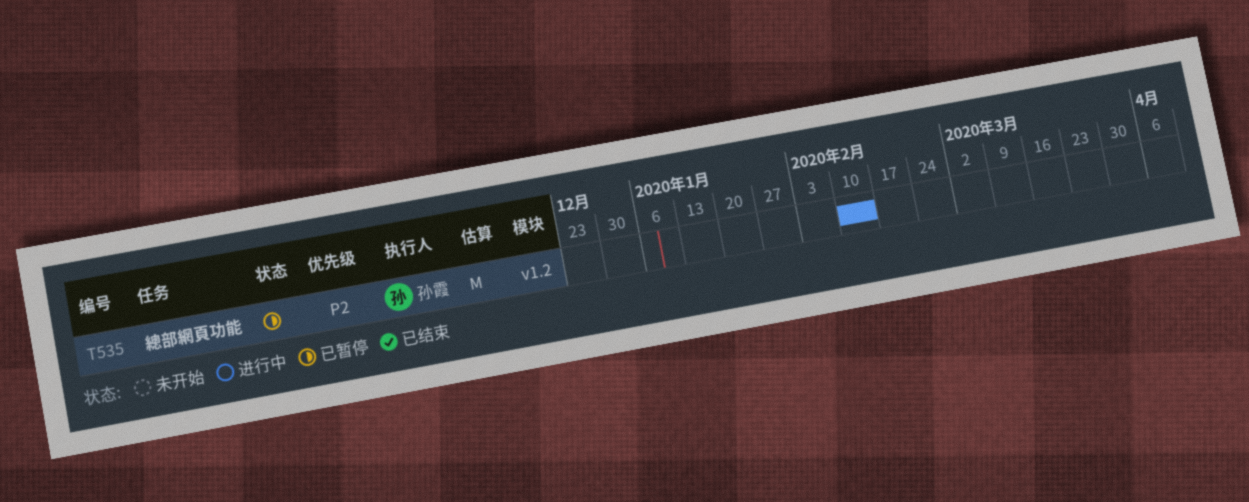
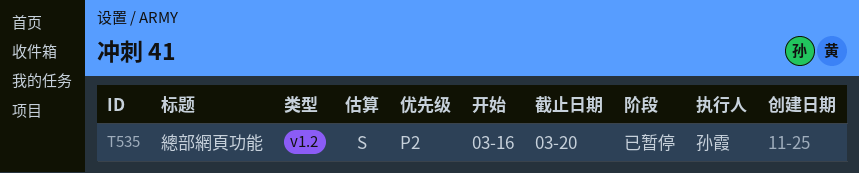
T535, estimate: M -> S
T535, start: Feb 10 -> Mar 16
T535, due: Feb 14 -> Mar 20

